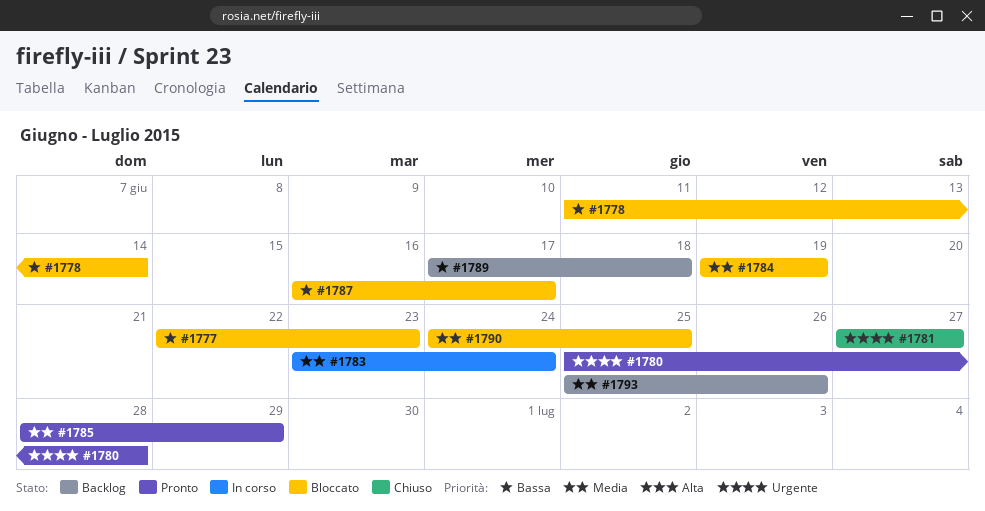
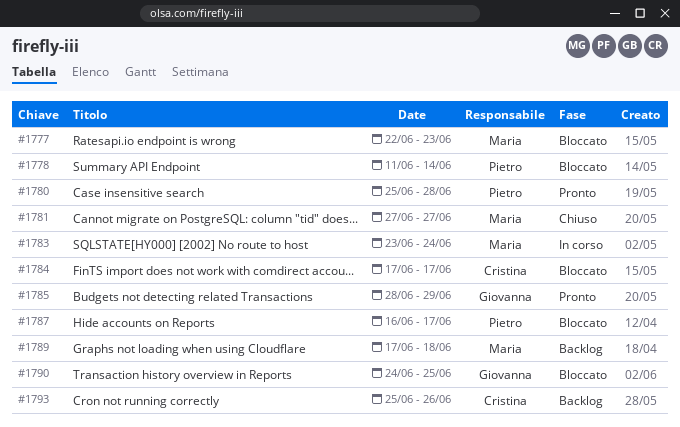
#1784, start: Jun 19 -> Jun 17
#1784, due: Jun 19 -> Jun 17

